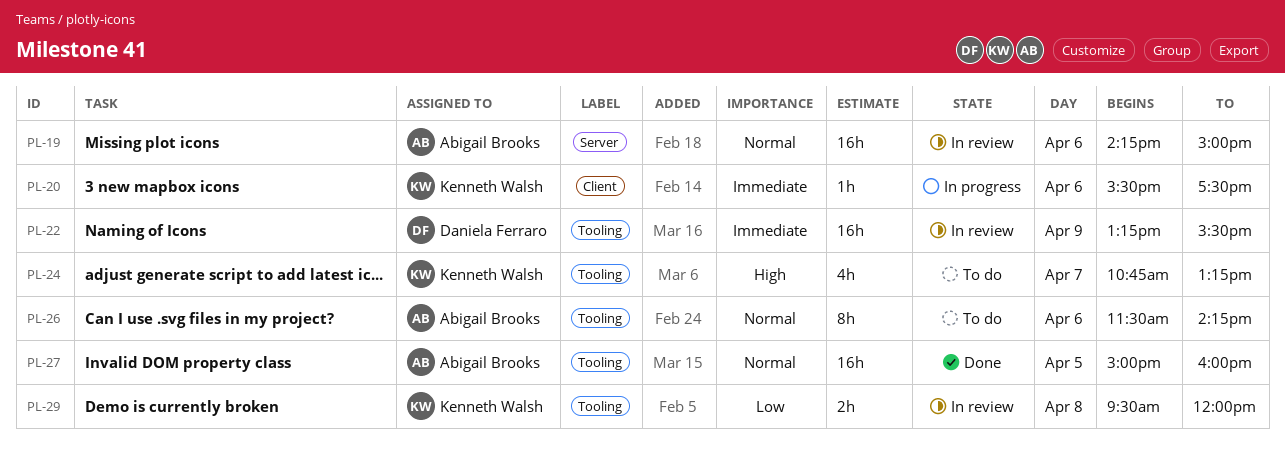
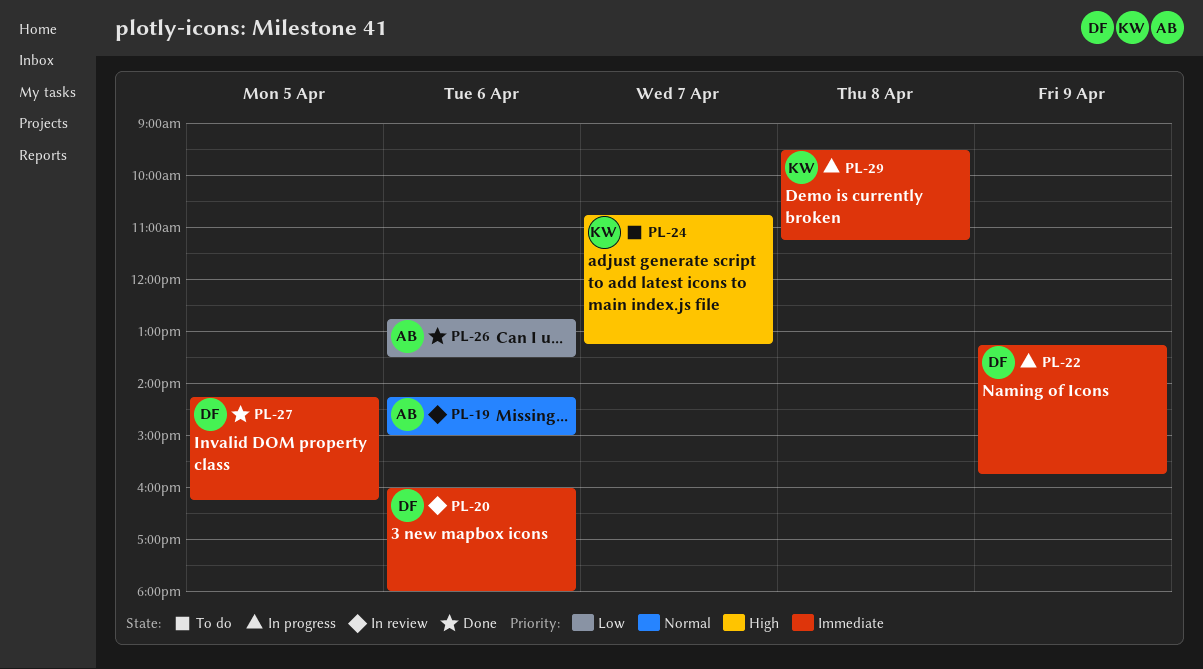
PL-20, status: In progress -> In review
PL-20, owner: Kenneth Walsh -> Daniela Ferraro
PL-20, begins: 15:30 -> 16:00
PL-20, ends: 17:30 -> 18:00
PL-22, status: In review -> In progress
PL-22, ends: 15:30 -> 15:45
PL-26, status: To do -> Done
PL-26, priority: Normal -> Low
PL-26, begins: 11:30 -> 12:45
PL-26, ends: 14:15 -> 13:30
PL-27, owner: Abigail Brooks -> Daniela Ferraro
PL-27, priority: Normal -> Immediate
PL-27, begins: 15:00 -> 14:15
PL-27, ends: 16:00 -> 16:15
PL-29, status: In review -> In progress
PL-29, priority: Low -> Immediate
PL-29, ends: 12:00 -> 11:15

